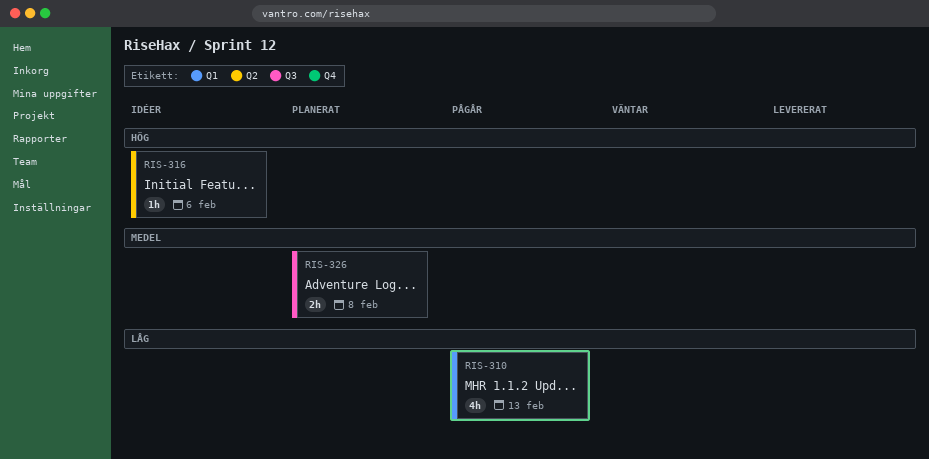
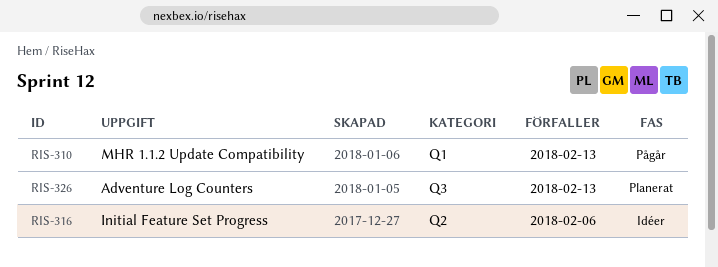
RIS-326, due: Feb 8 -> Feb 13

